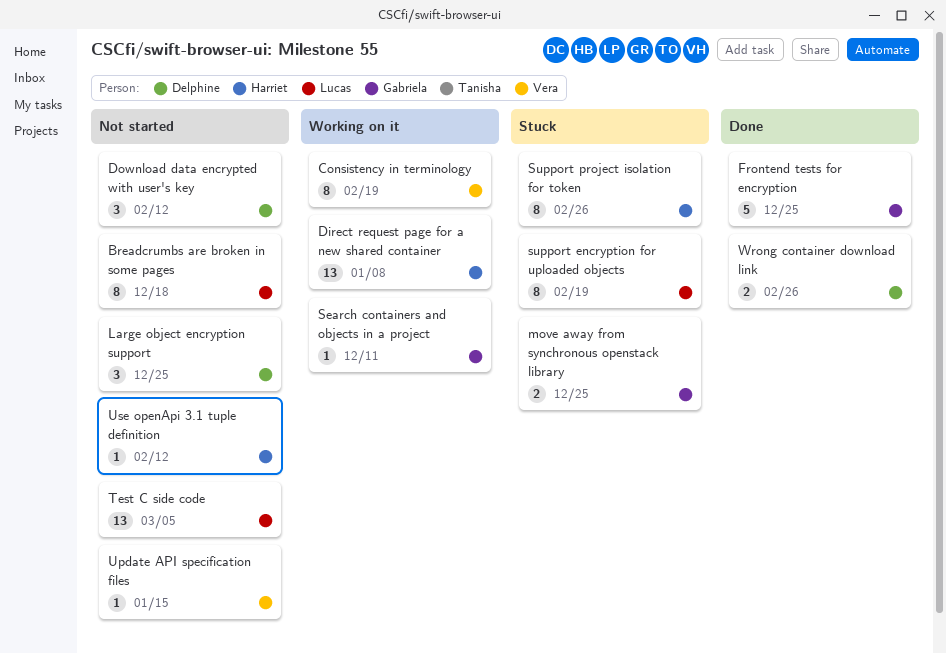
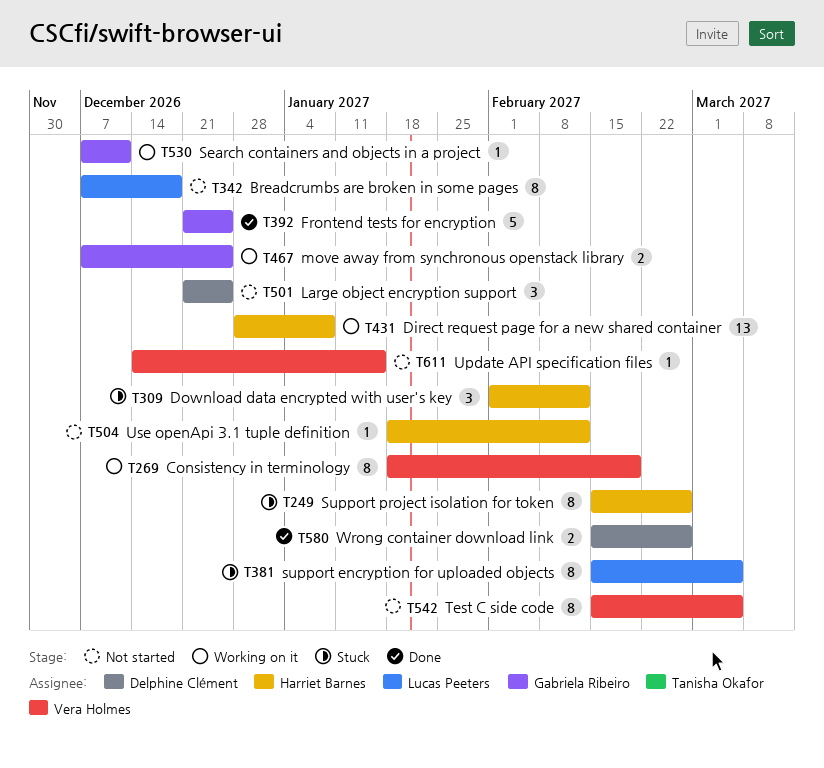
Download data encrypted with user's key, status: Not started -> Stuck
Download data encrypted with user's key, owner: Delphine Clément -> Harriet Barnes
move away from synchronous openstack library, status: Stuck -> Working on it
support encryption for uploaded objects, due: Feb 19 -> Mar 5
Test C side code, owner: Lucas Peeters -> Vera Holmes
Test C side code, estimate: 13 -> 8

